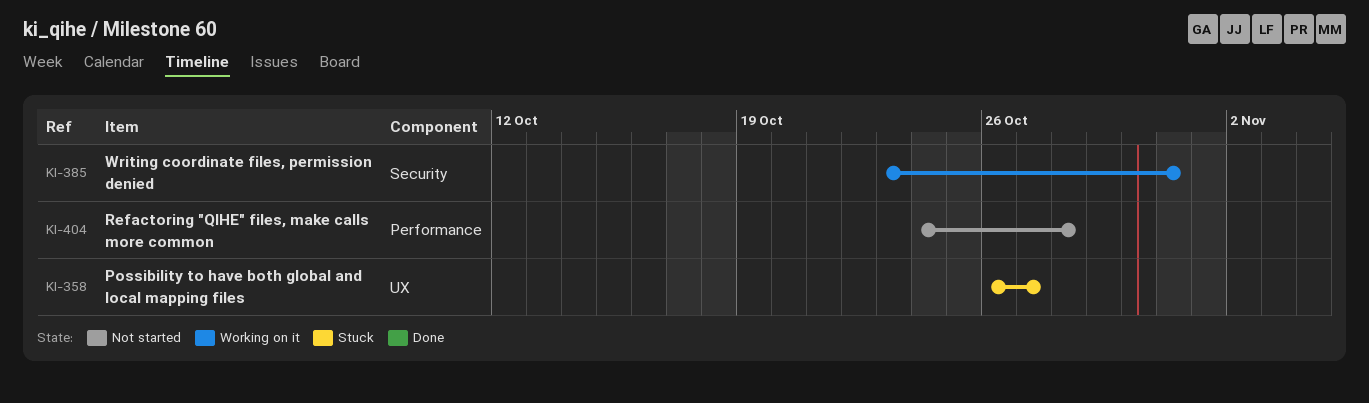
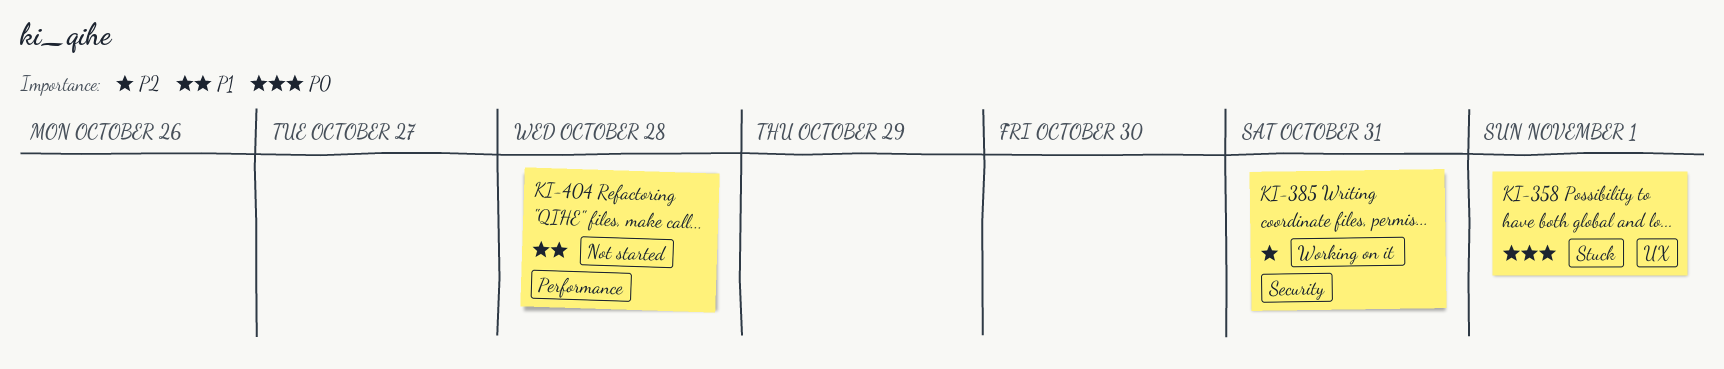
KI-358, due: Oct 27 -> Nov 1

